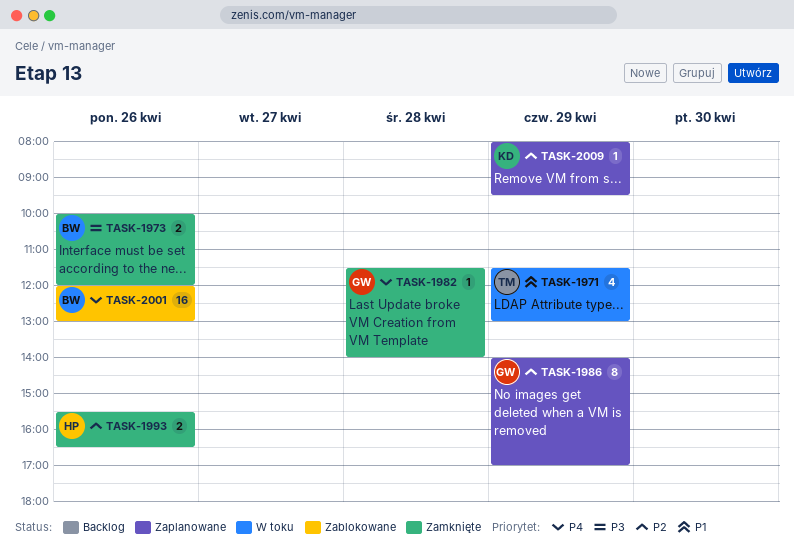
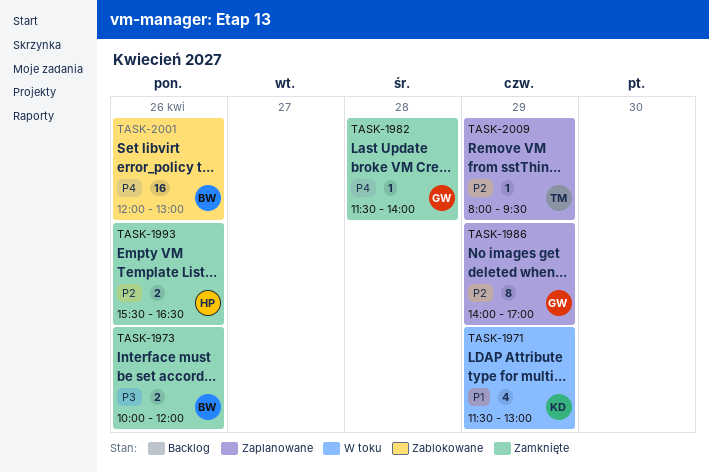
TASK-1971, owner: TM -> KD
TASK-2009, owner: KD -> TM

